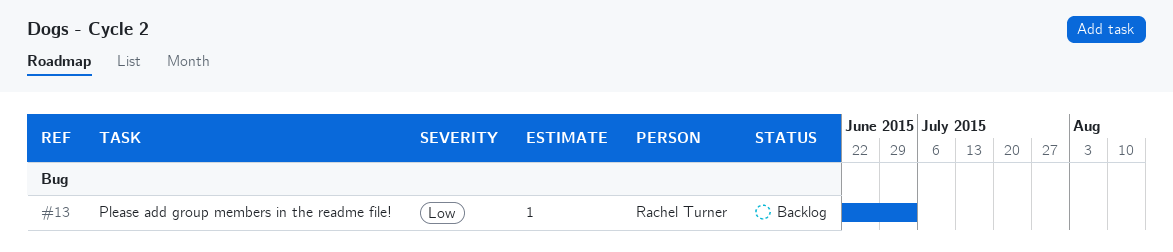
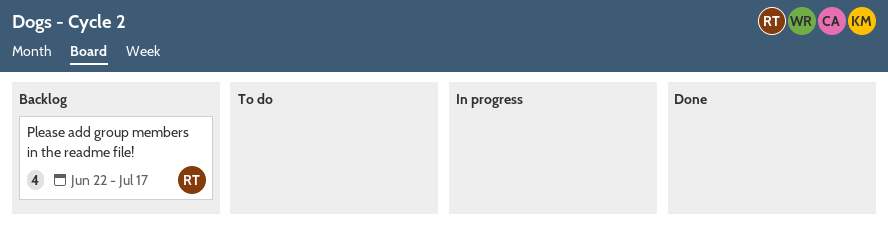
Please add group members in the readme file!, estimate: 1 -> 4
Please add group members in the readme file!, due: Jul 3 -> Jul 17

